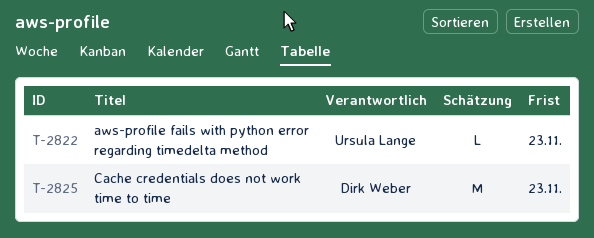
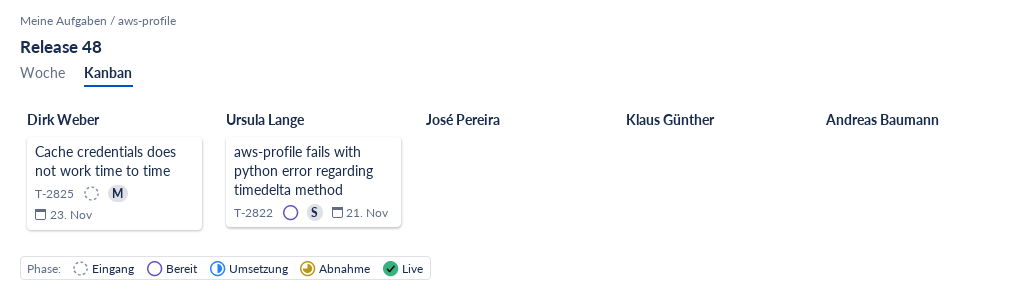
T-2822, estimate: L -> S
T-2822, due: Nov 23 -> Nov 21

